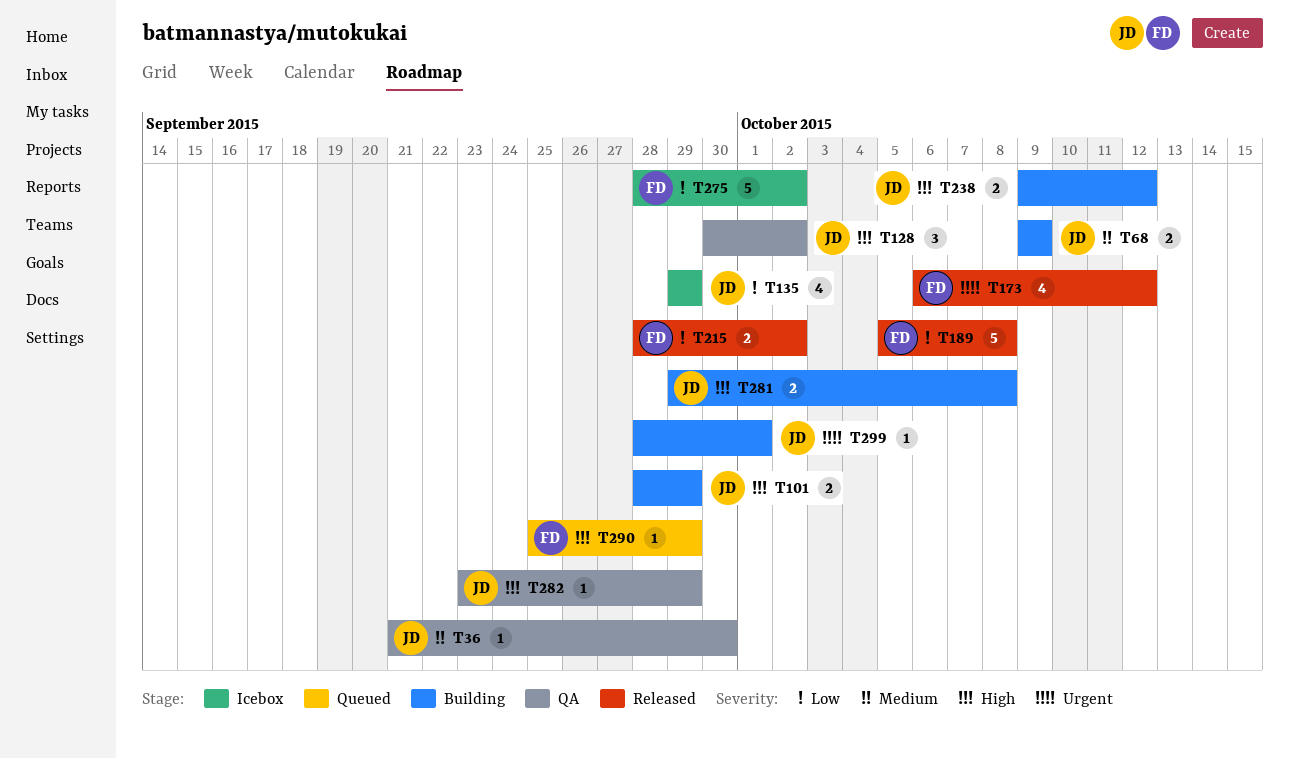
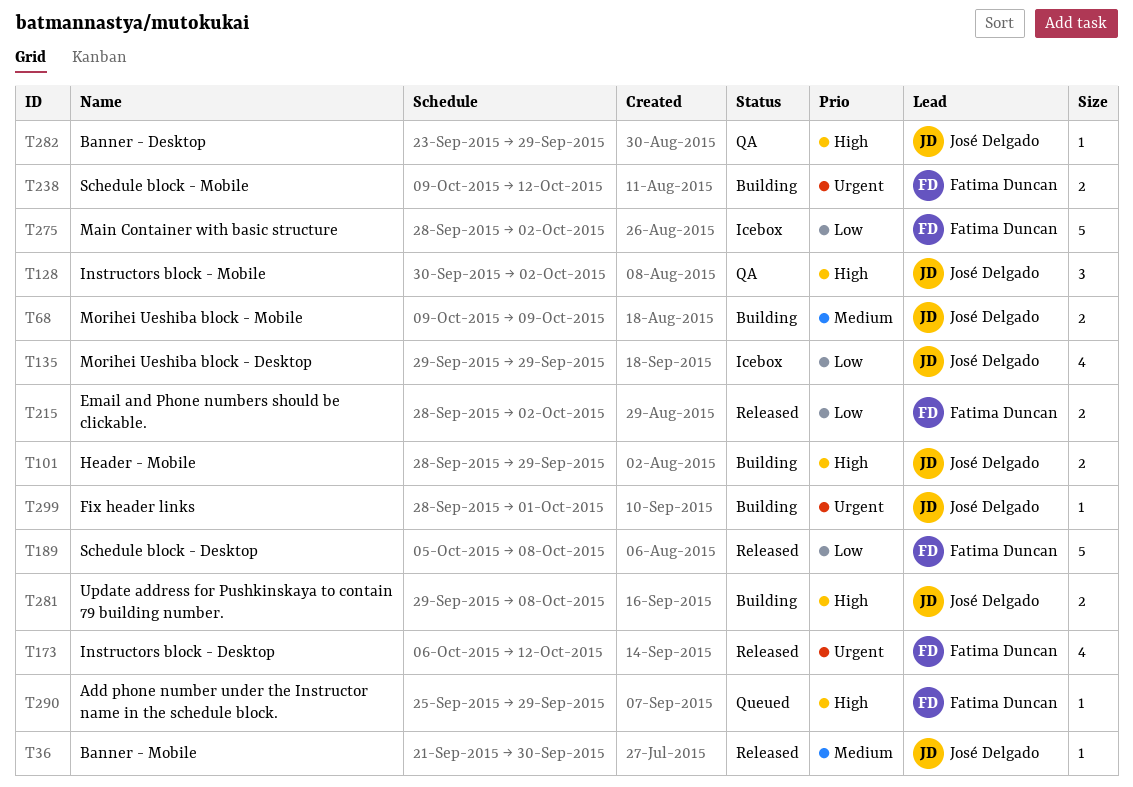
T36, status: QA -> Released
T238, owner: José Delgado -> Fatima Duncan
T238, priority: High -> Urgent

